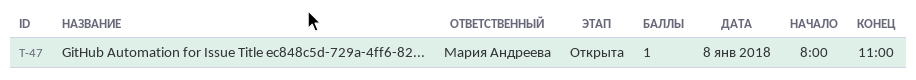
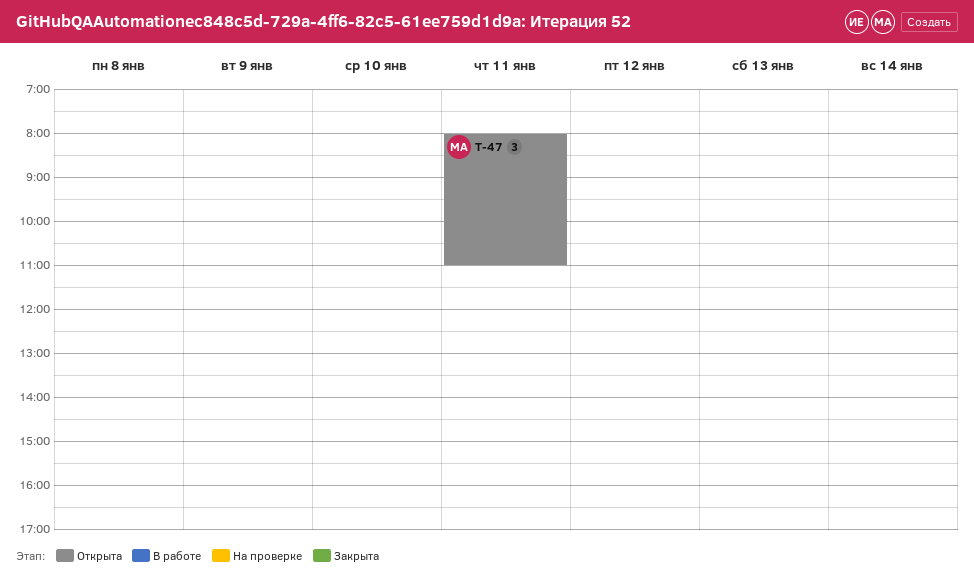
T-47, estimate: 1 -> 3
T-47, day: Jan 8 -> Jan 11

